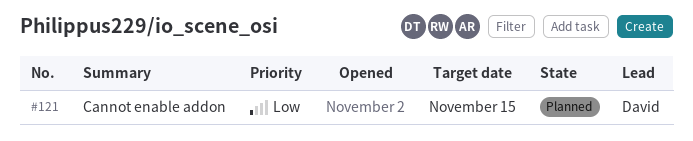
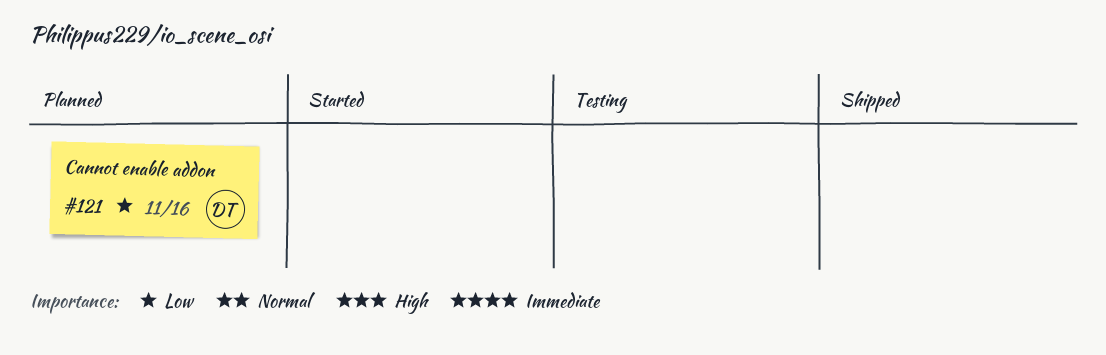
#121, due: Nov 15 -> Nov 16

